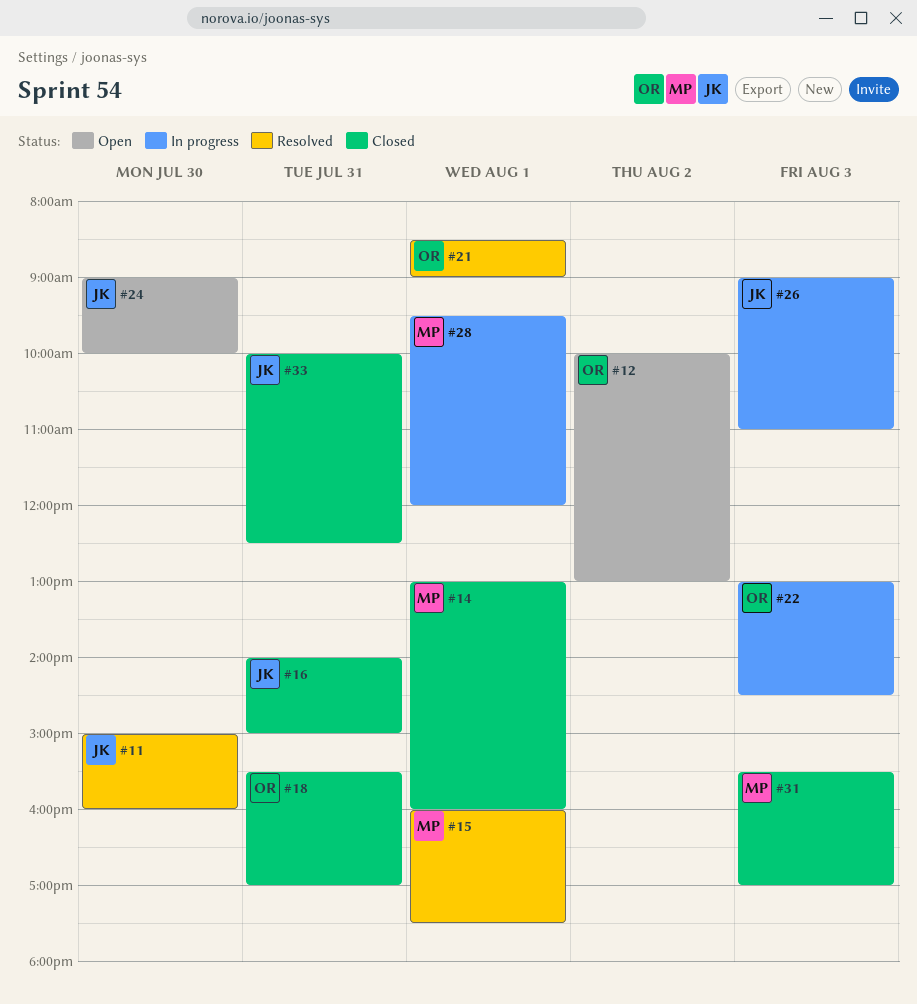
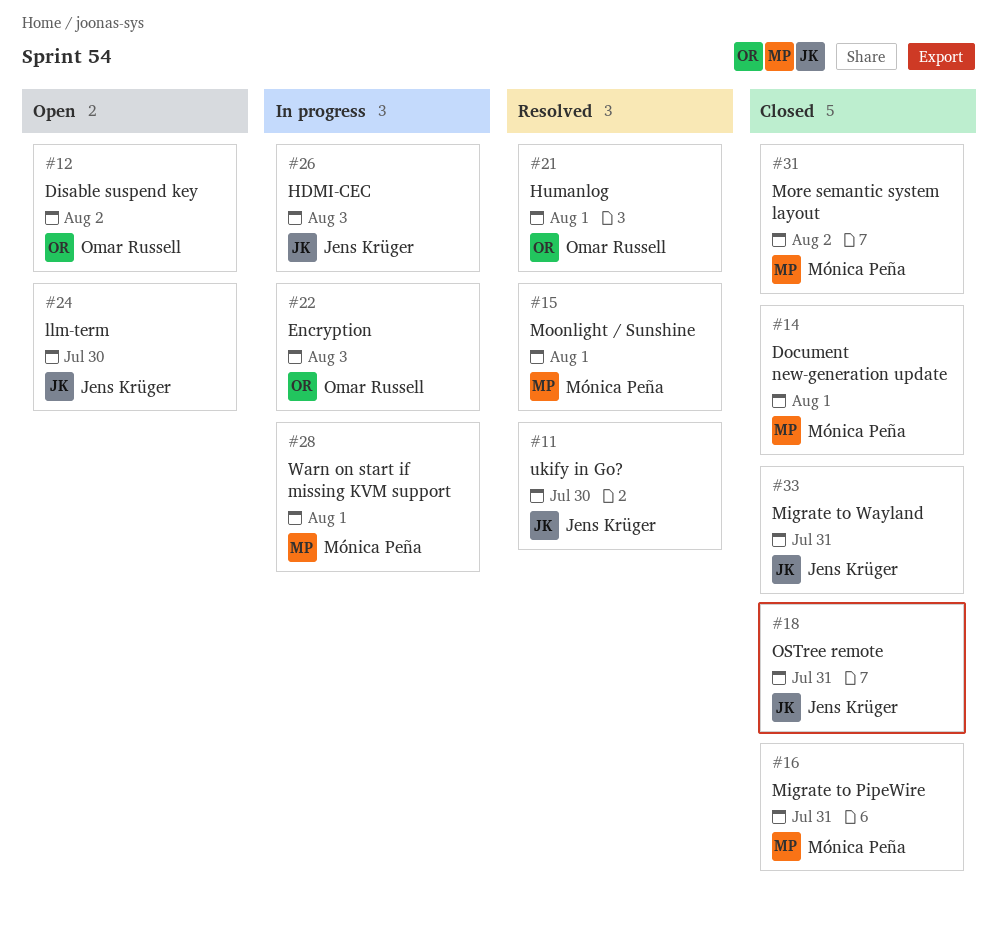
#16, owner: Jens Krüger -> Mónica Peña
#18, owner: Omar Russell -> Jens Krüger
#31, day: Aug 3 -> Aug 2

